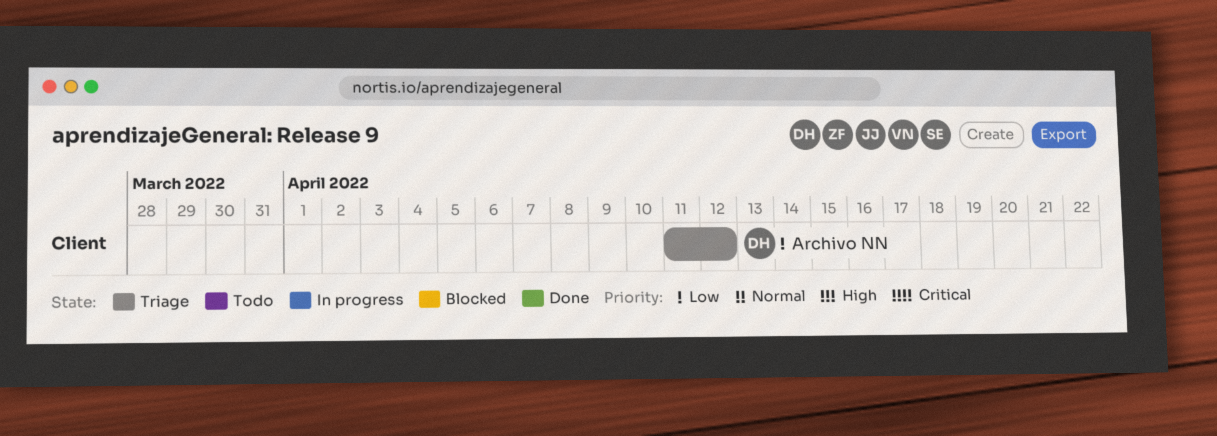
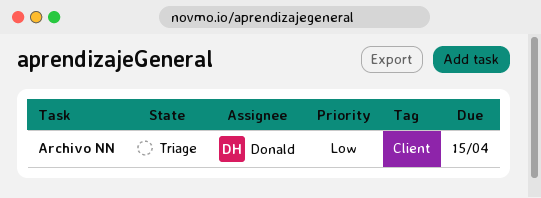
Archivo NN, due: Apr 12 -> Apr 15

